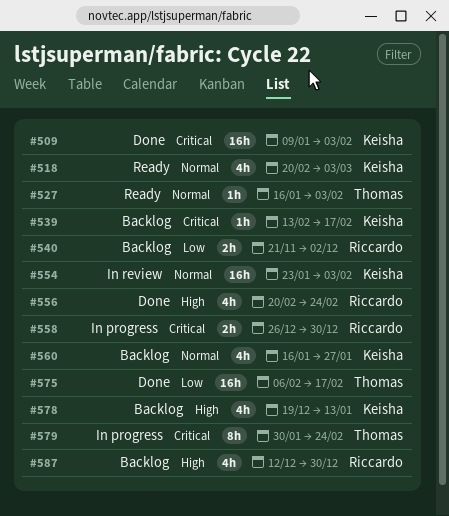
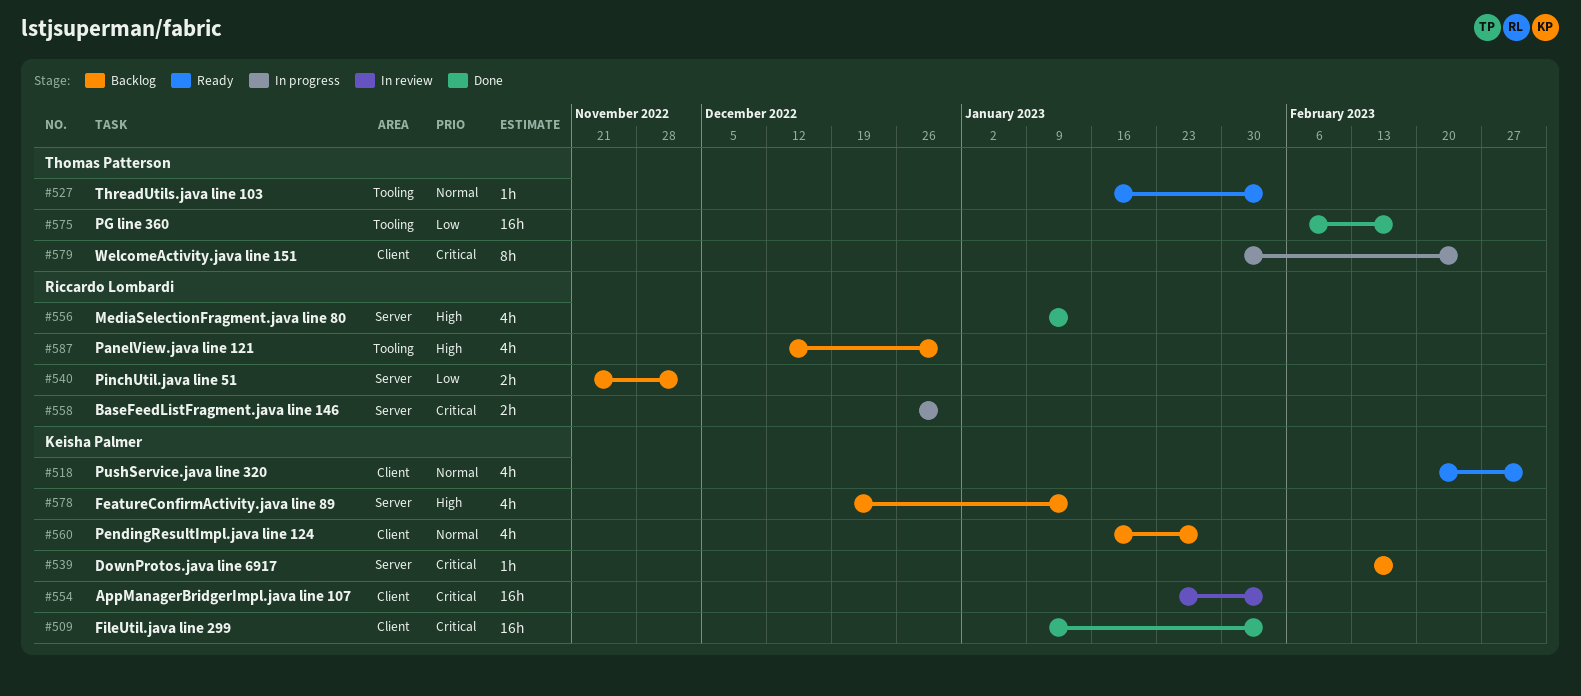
#554, priority: Normal -> Critical
#556, start: Feb 20 -> Jan 9
#556, due: Feb 24 -> Jan 13

